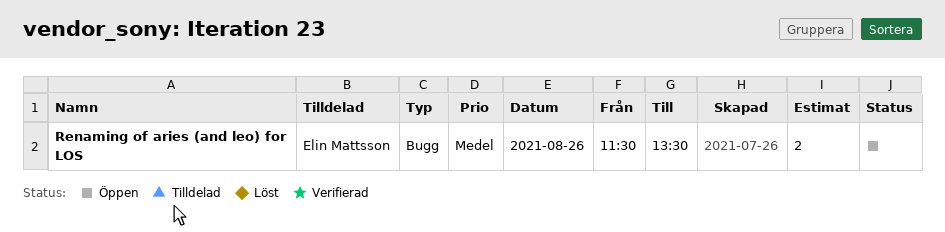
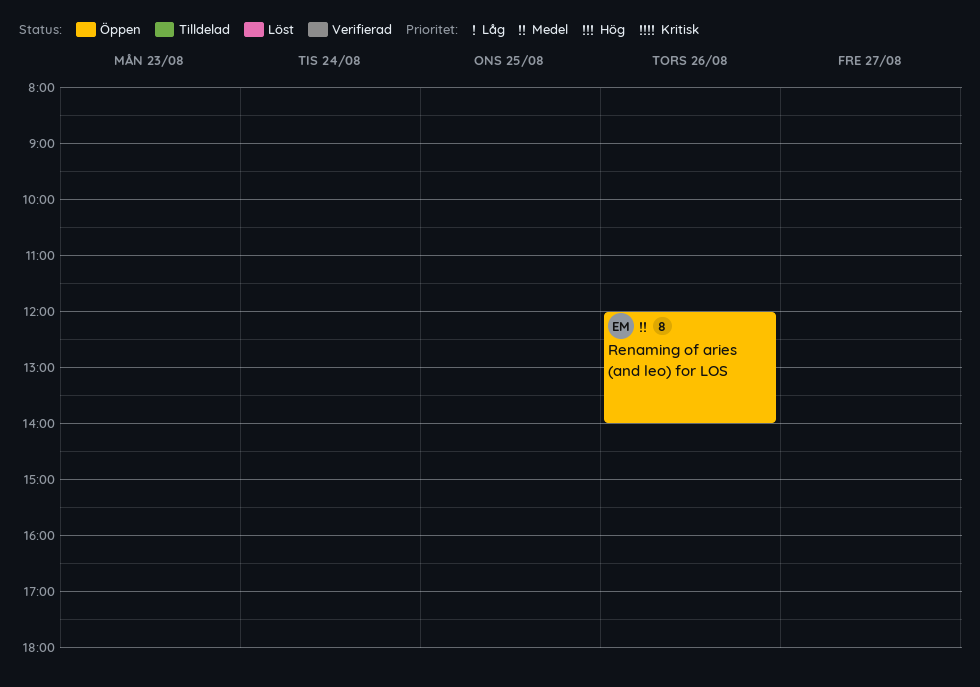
Renaming of aries (and leo) for LOS, estimate: 2 -> 8
Renaming of aries (and leo) for LOS, begins: 11:30 -> 12:00
Renaming of aries (and leo) for LOS, ends: 13:30 -> 14:00

